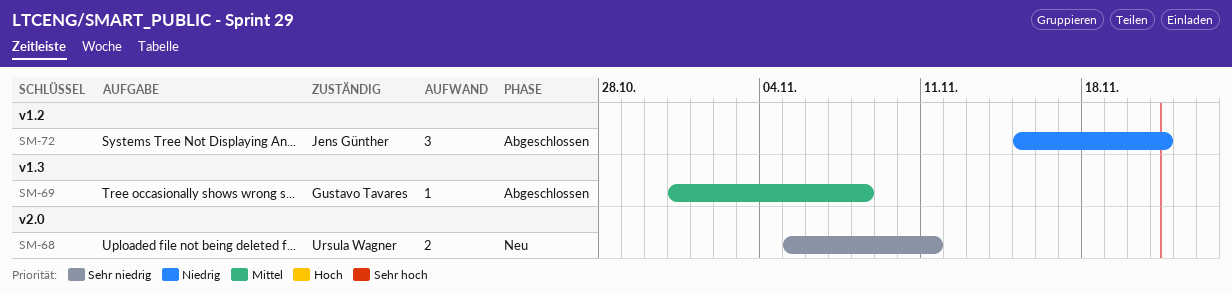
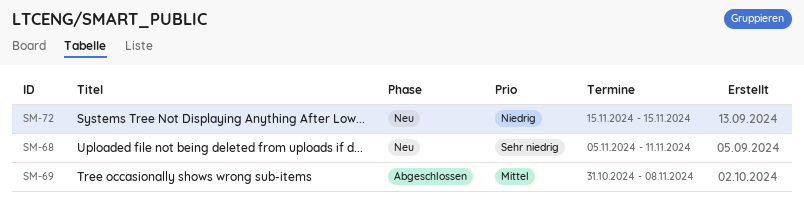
SM-72, status: Abgeschlossen -> Neu
SM-72, due: Nov 21 -> Nov 15

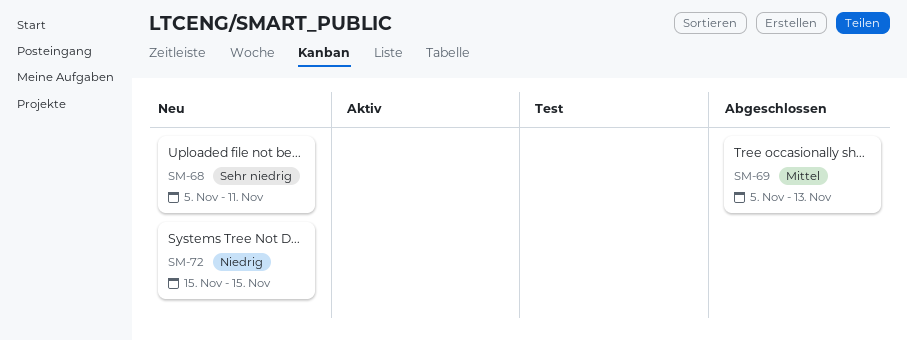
SM-69, start: Oct 31 -> Nov 5
SM-69, due: Nov 8 -> Nov 13

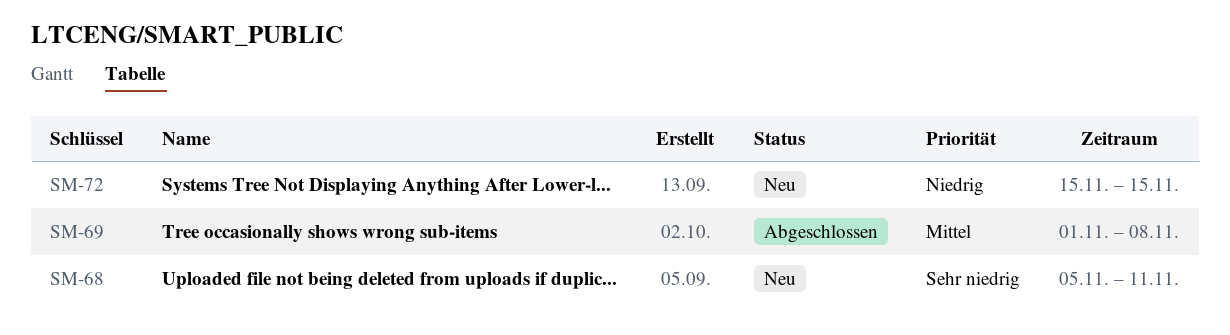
SM-69, start: Nov 5 -> Nov 1
SM-69, due: Nov 13 -> Nov 8

